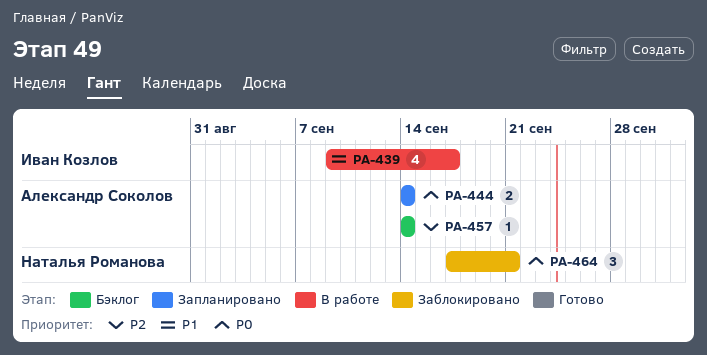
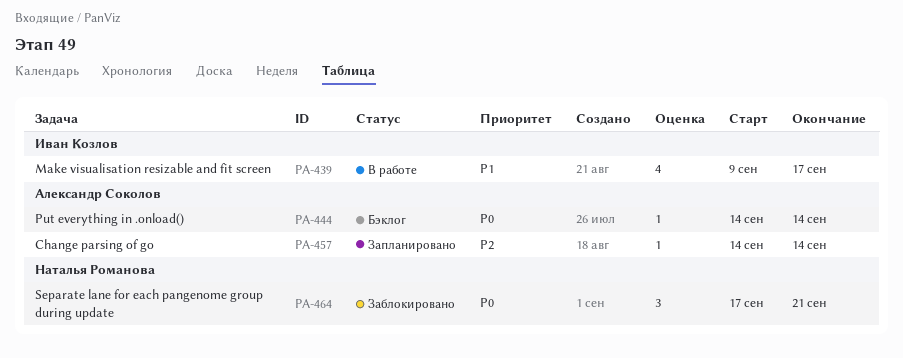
PA-444, status: Запланировано -> Бэклог
PA-444, estimate: 2 -> 1
PA-457, status: Бэклог -> Запланировано

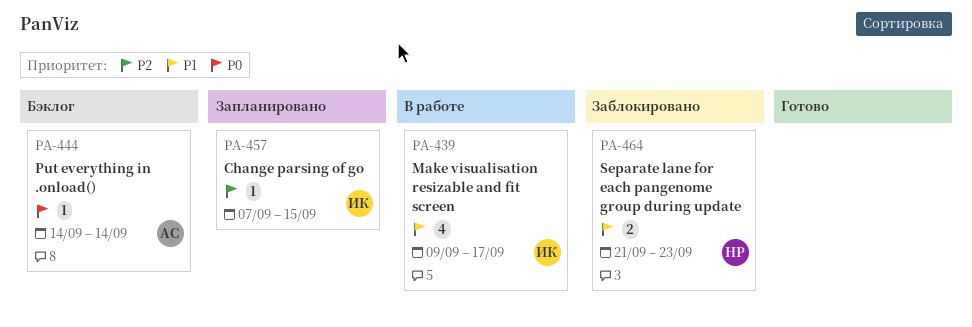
PA-457, owner: Александр Соколов -> Иван Козлов
PA-457, start: Sep 14 -> Sep 7
PA-457, due: Sep 14 -> Sep 15
PA-464, priority: P0 -> P1
PA-464, estimate: 3 -> 2
PA-464, start: Sep 17 -> Sep 21
PA-464, due: Sep 21 -> Sep 23

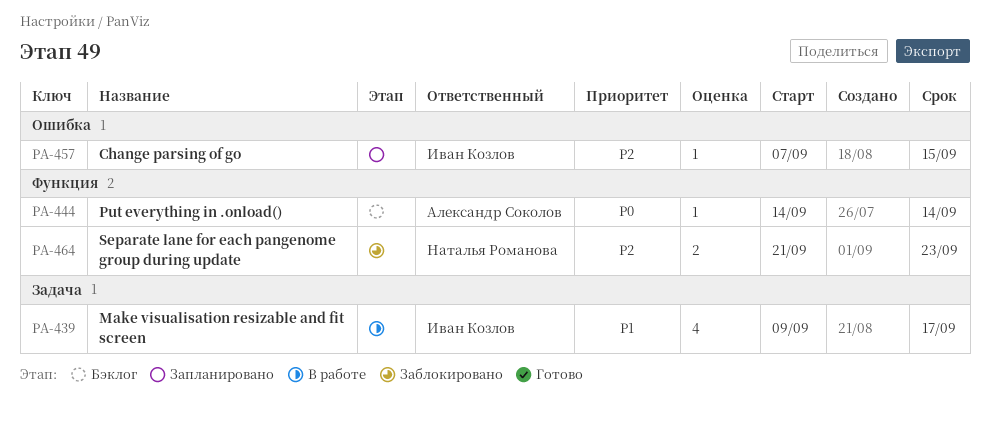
PA-464, priority: P1 -> P2

